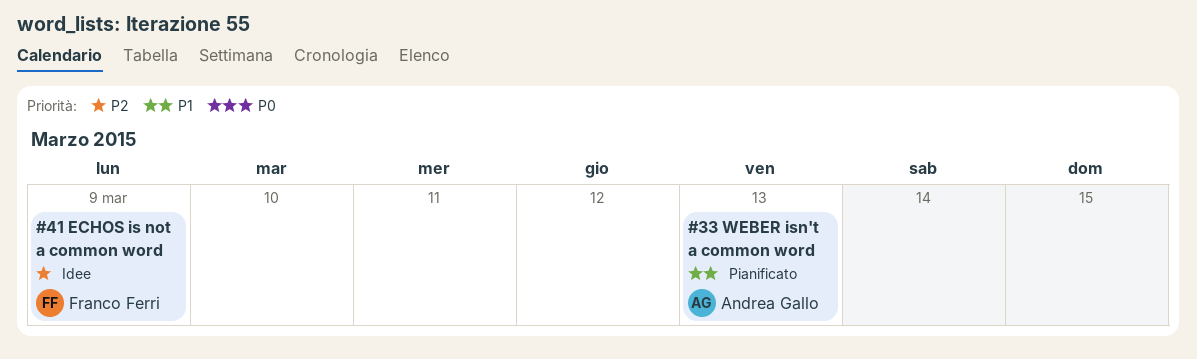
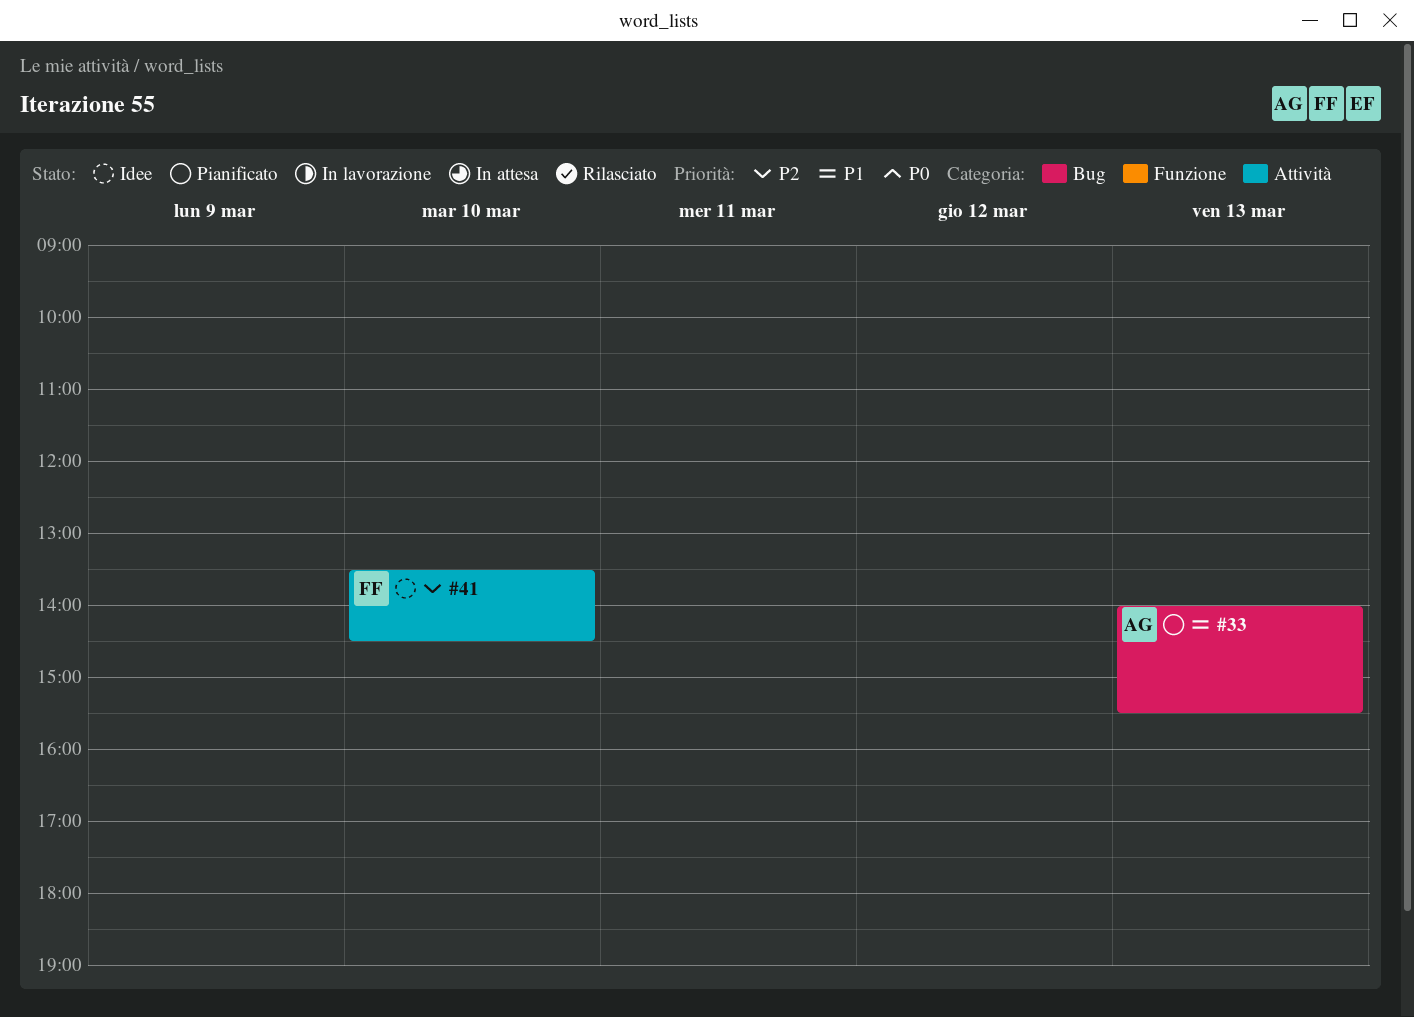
#41, day: Mar 9 -> Mar 10

